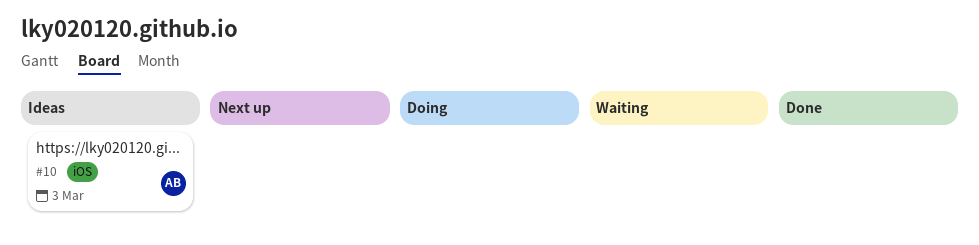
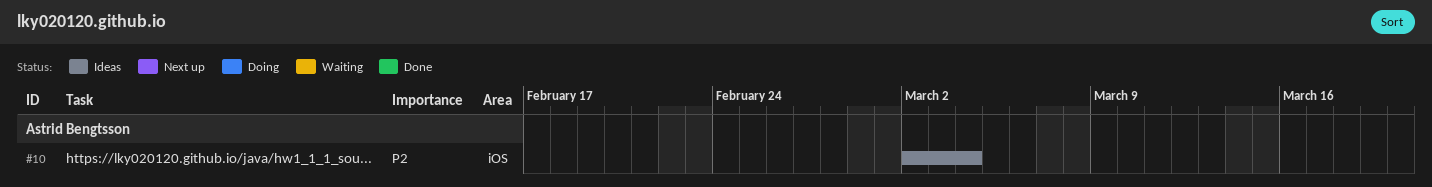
#10, due: Mar 3 -> Mar 4

